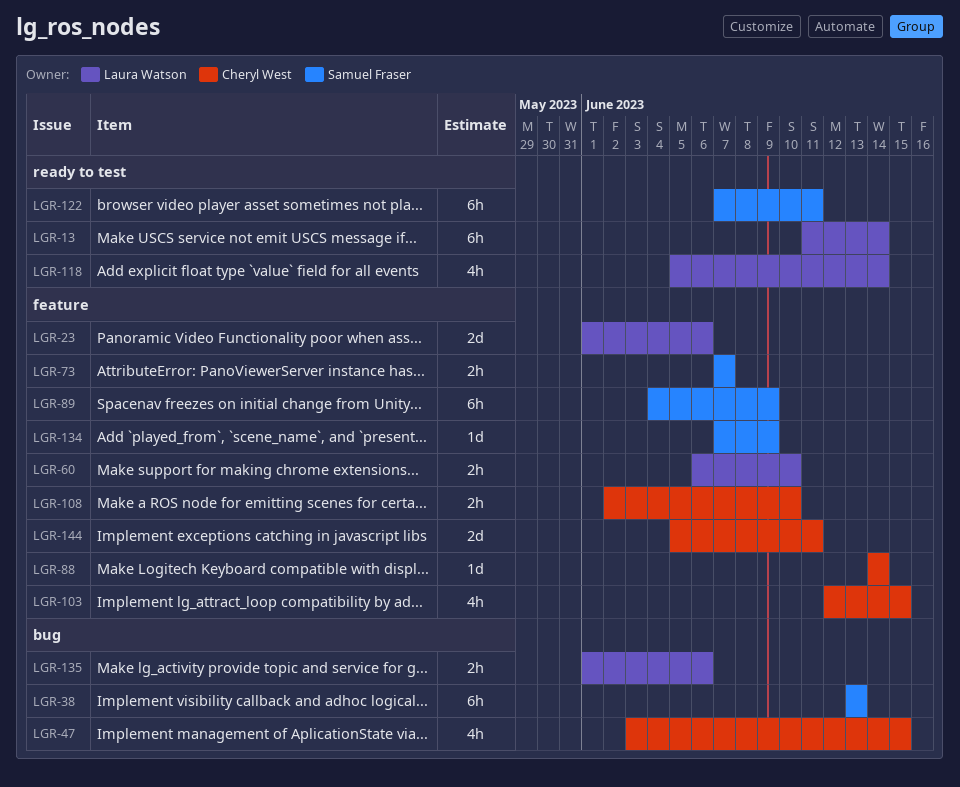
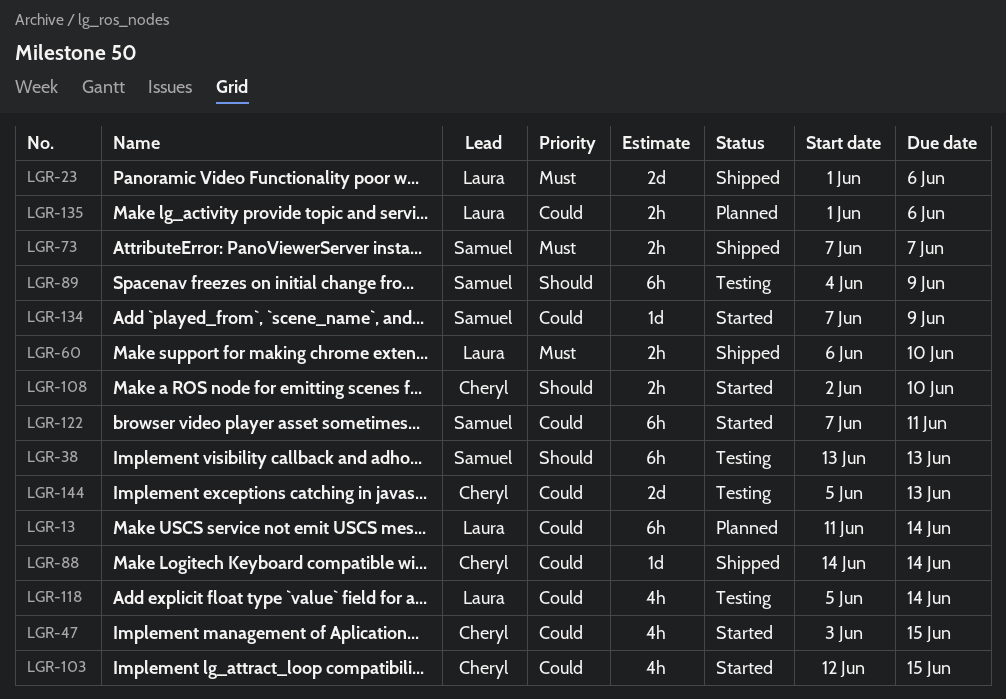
LGR-144, due: Jun 11 -> Jun 13

